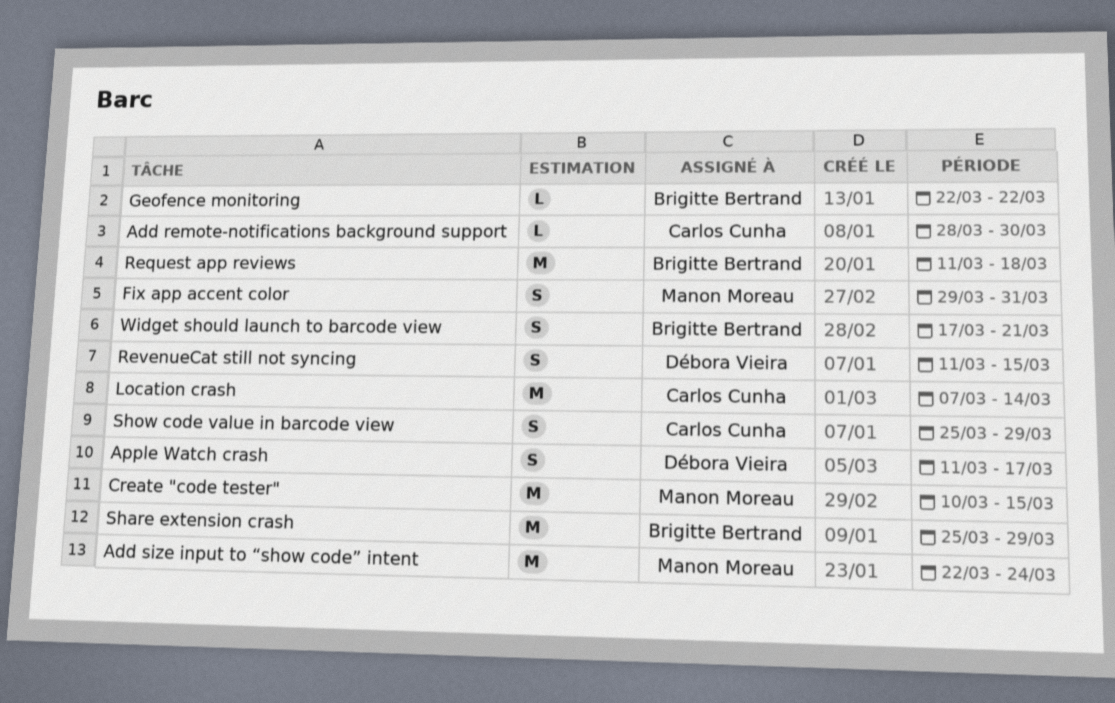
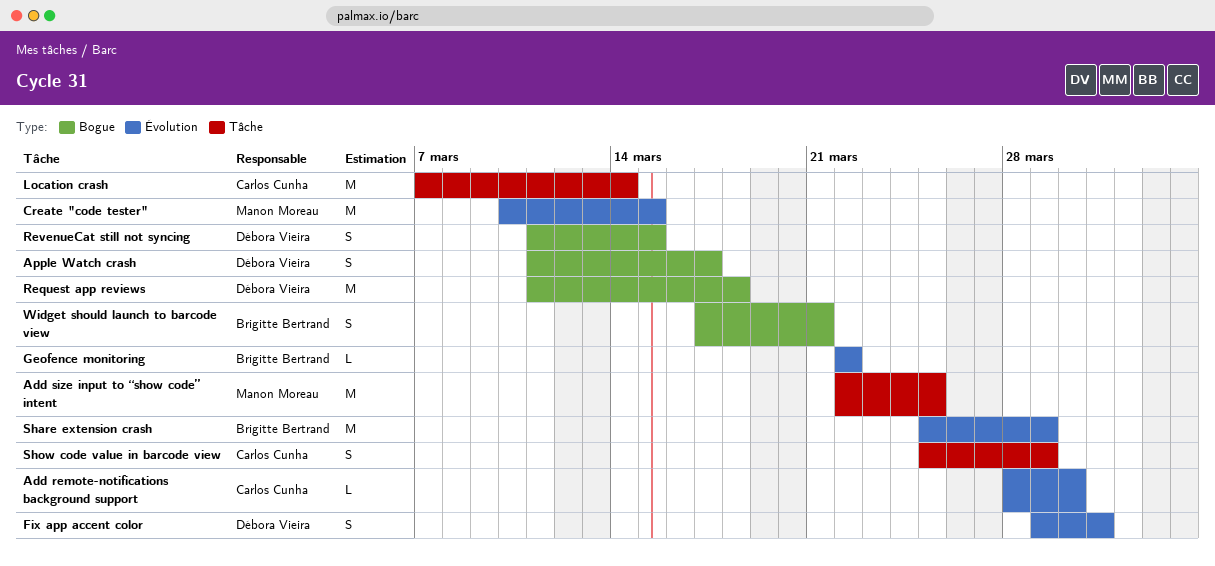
Add size input to “show code” intent, due: Mar 24 -> Mar 25
Fix app accent color, owner: Manon Moreau -> Débora Vieira
Request app reviews, owner: Brigitte Bertrand -> Débora Vieira

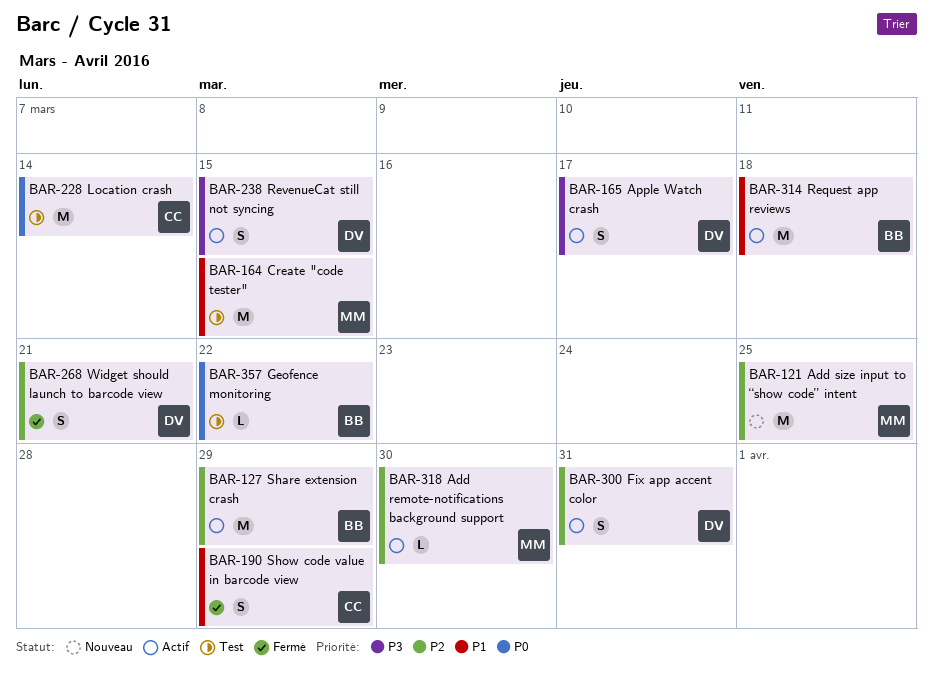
Add remote-notifications background support, owner: Carlos Cunha -> Manon Moreau
Request app reviews, owner: Débora Vieira -> Brigitte Bertrand
Widget should launch to barcode view, owner: Brigitte Bertrand -> Débora Vieira

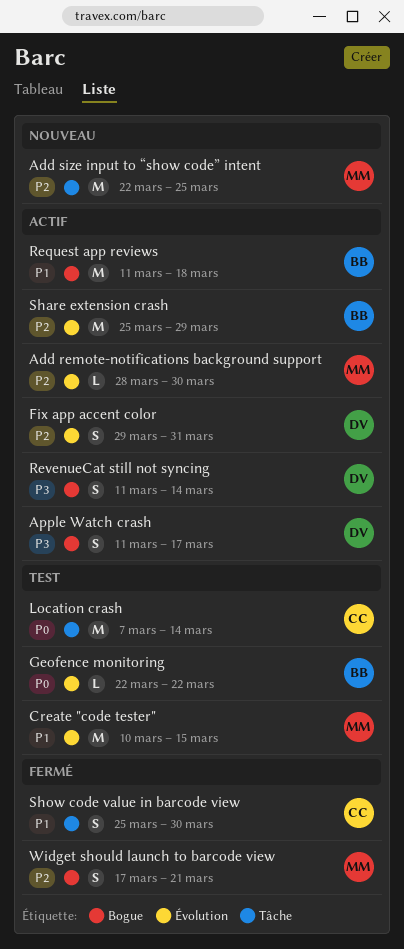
RevenueCat still not syncing, due: Mar 15 -> Mar 14
Show code value in barcode view, due: Mar 29 -> Mar 30
Widget should launch to barcode view, owner: DV -> MM

